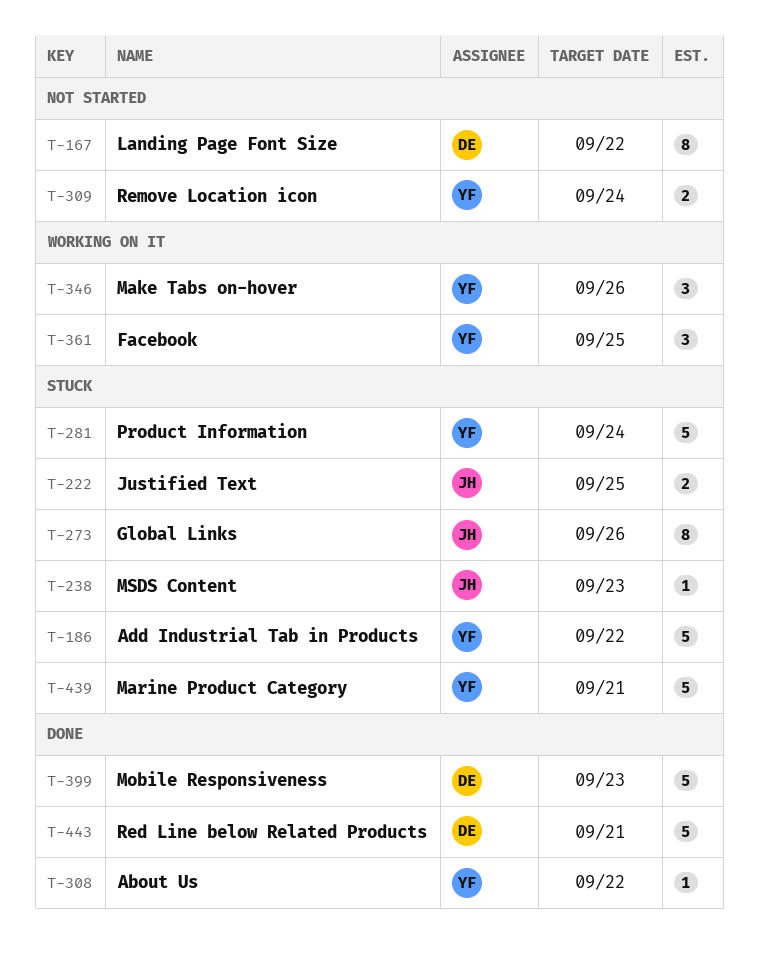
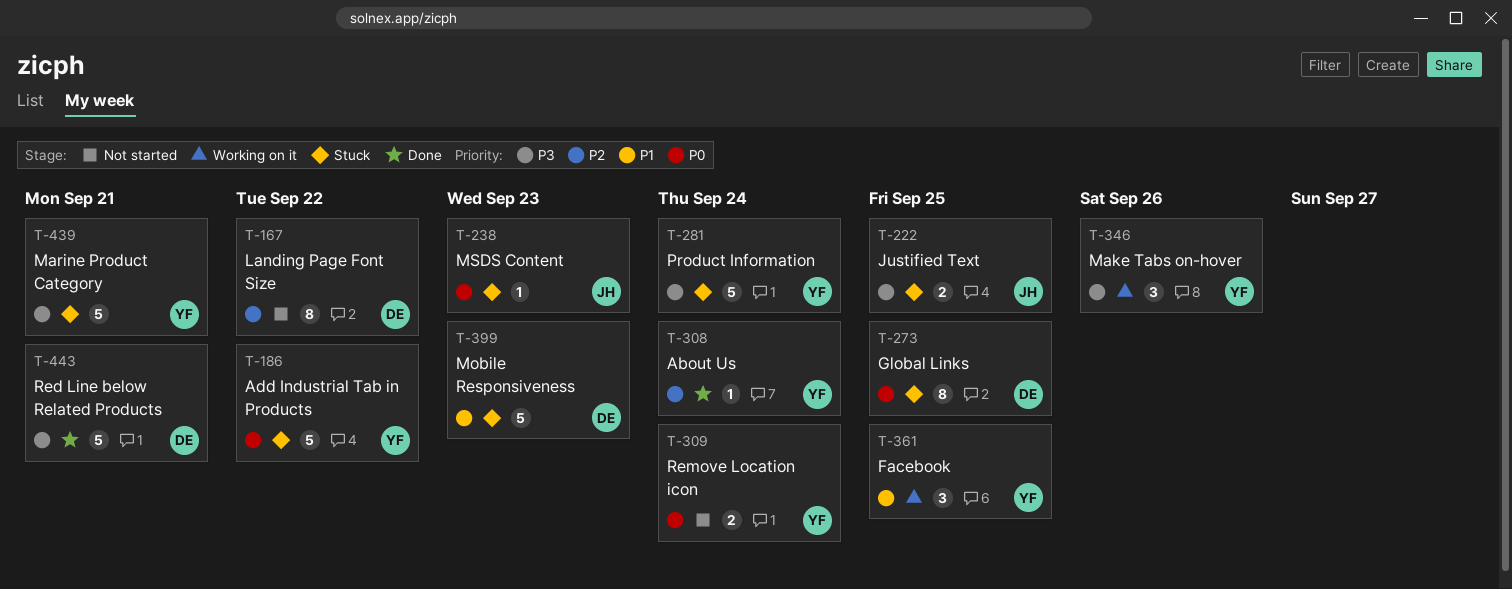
T-273, owner: JH -> DE
T-273, due: Sep 26 -> Sep 25
T-308, due: Sep 22 -> Sep 24
T-399, status: Done -> Stuck

